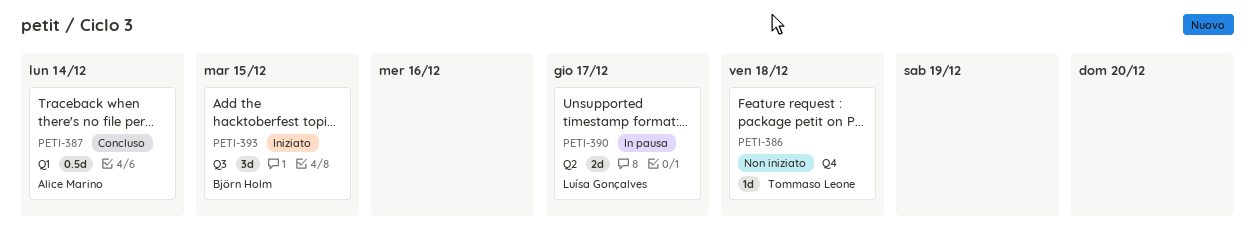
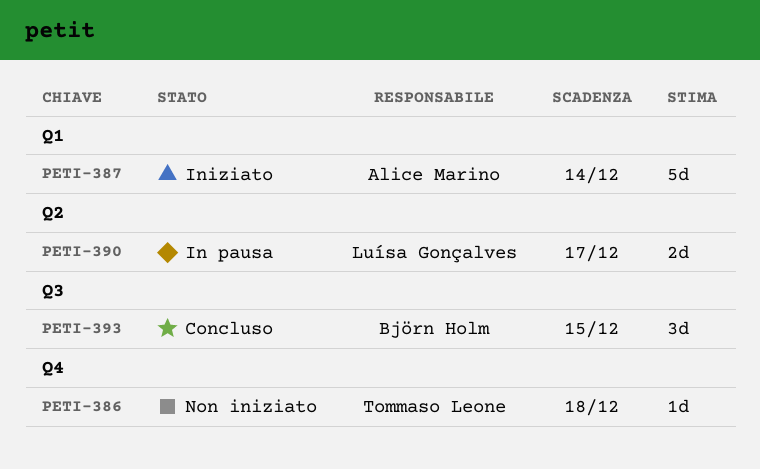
PETI-387, status: Concluso -> Iniziato
PETI-387, estimate: 0.5d -> 5d
PETI-393, status: Iniziato -> Concluso

